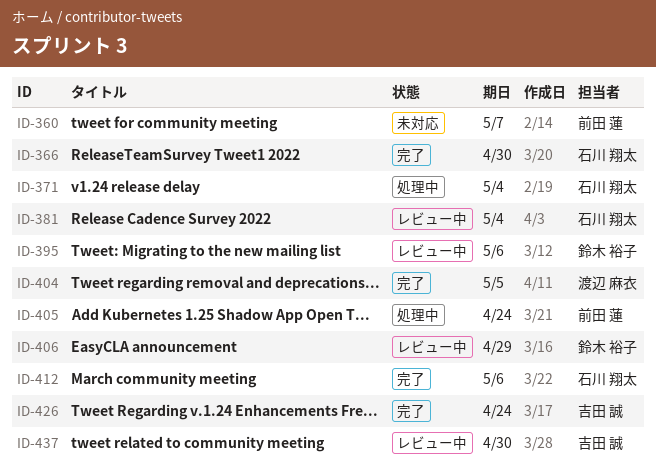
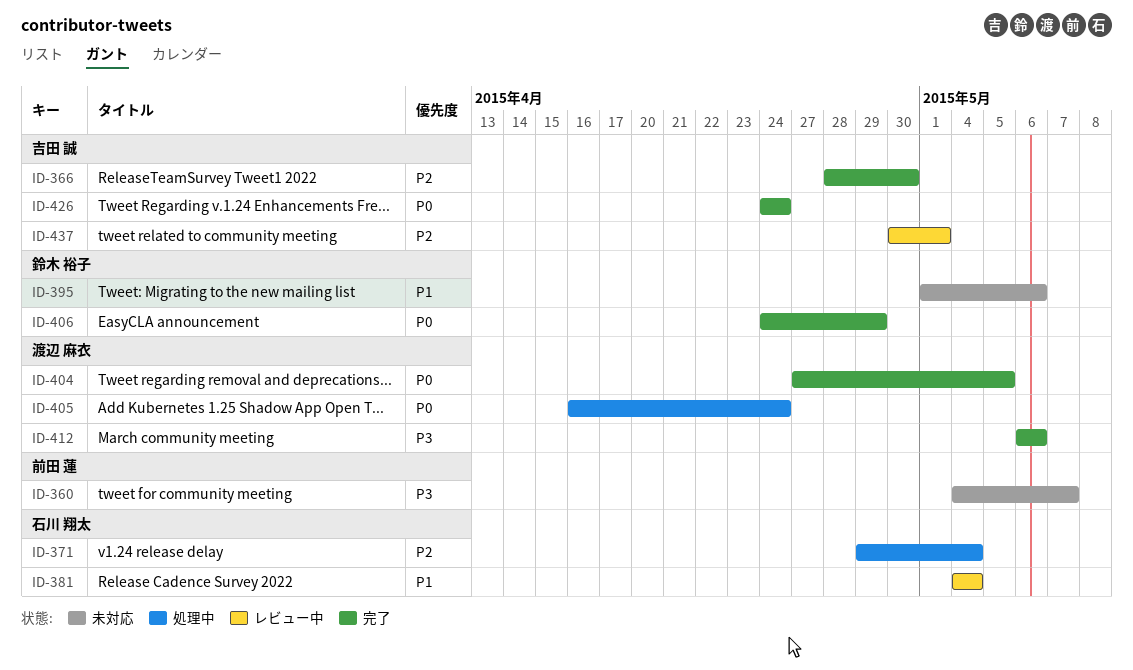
ID-366, owner: 石川 翔太 -> 吉田 誠
ID-395, status: レビュー中 -> 未対応
ID-405, owner: 前田 蓮 -> 渡辺 麻衣
ID-406, status: レビュー中 -> 完了
ID-412, owner: 石川 翔太 -> 渡辺 麻衣
ID-437, due: Apr 30 -> May 1

